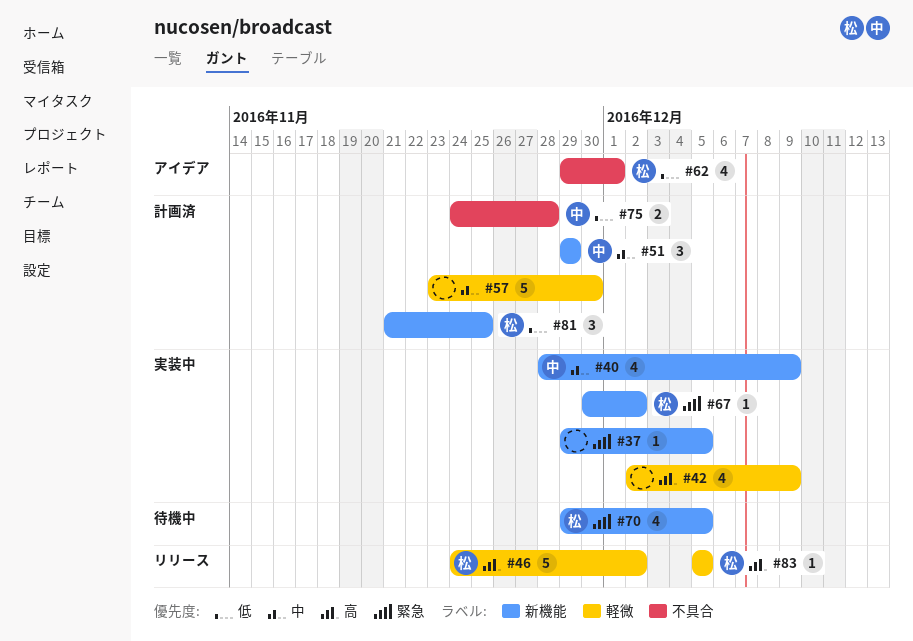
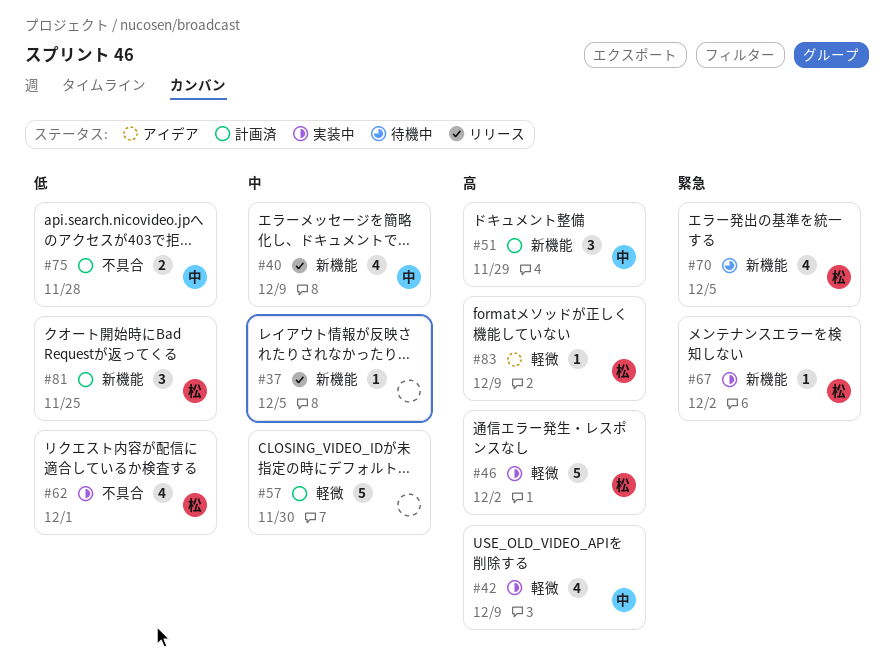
#37, status: 実装中 -> リリース
#37, priority: 緊急 -> 中
#40, status: 実装中 -> リリース
#42, owner: none -> 中
#46, status: リリース -> 実装中
#51, priority: 中 -> 高
#62, status: アイデア -> 実装中
#83, status: リリース -> アイデア
#83, due: Dec 5 -> Dec 9

